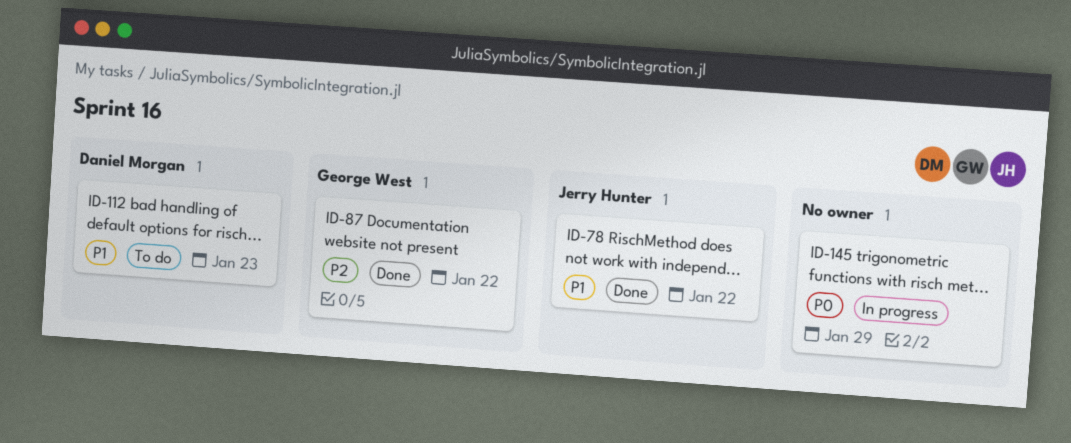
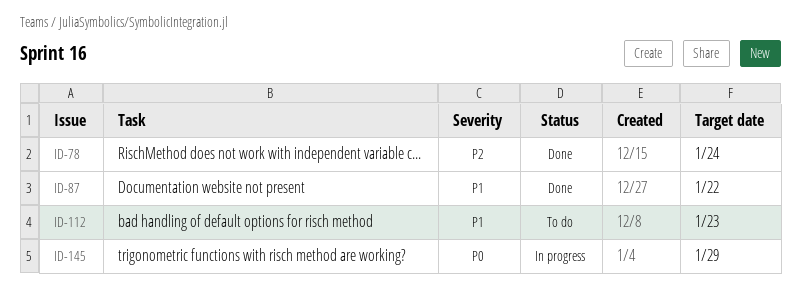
ID-78, priority: P1 -> P2
ID-78, due: Jan 22 -> Jan 24
ID-87, priority: P2 -> P1

